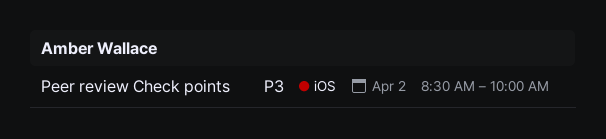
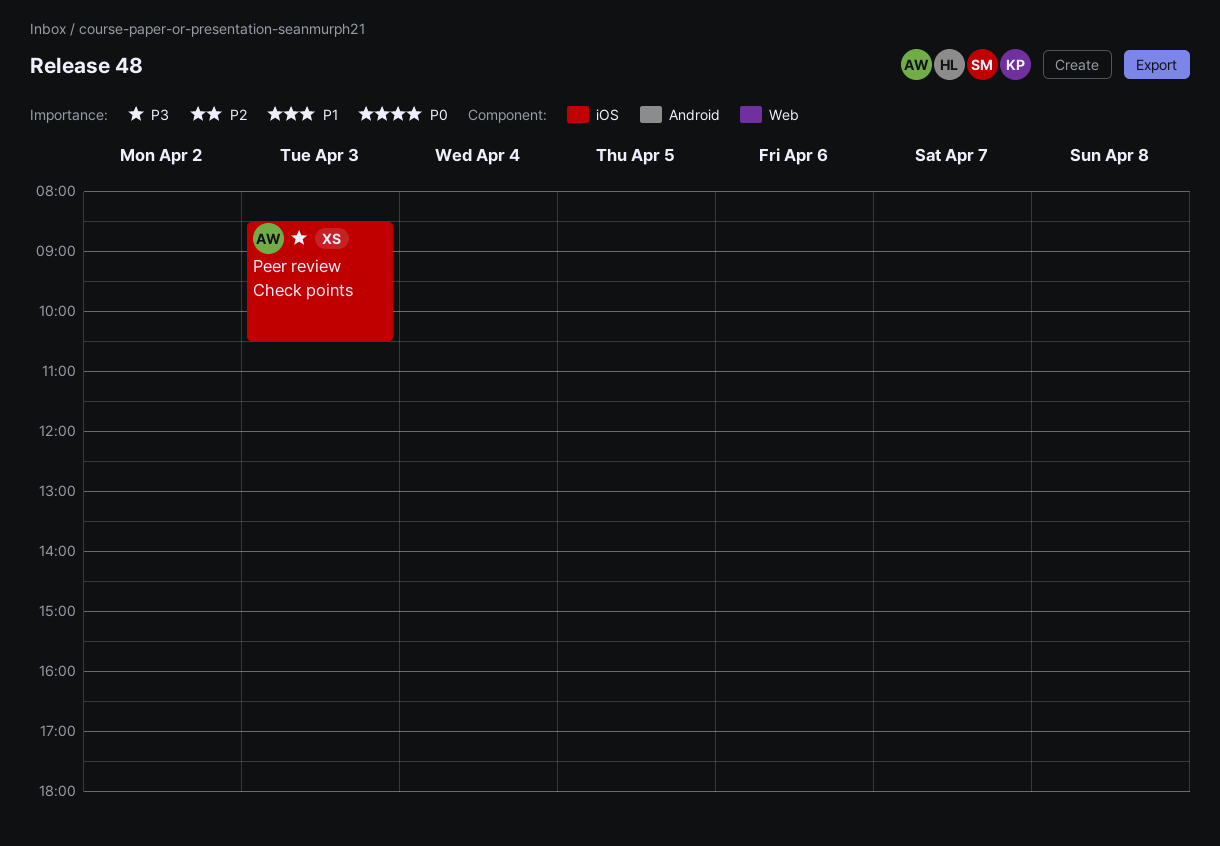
Peer review Check points, day: Apr 2 -> Apr 3
Peer review Check points, ends: 10:00 -> 10:30

